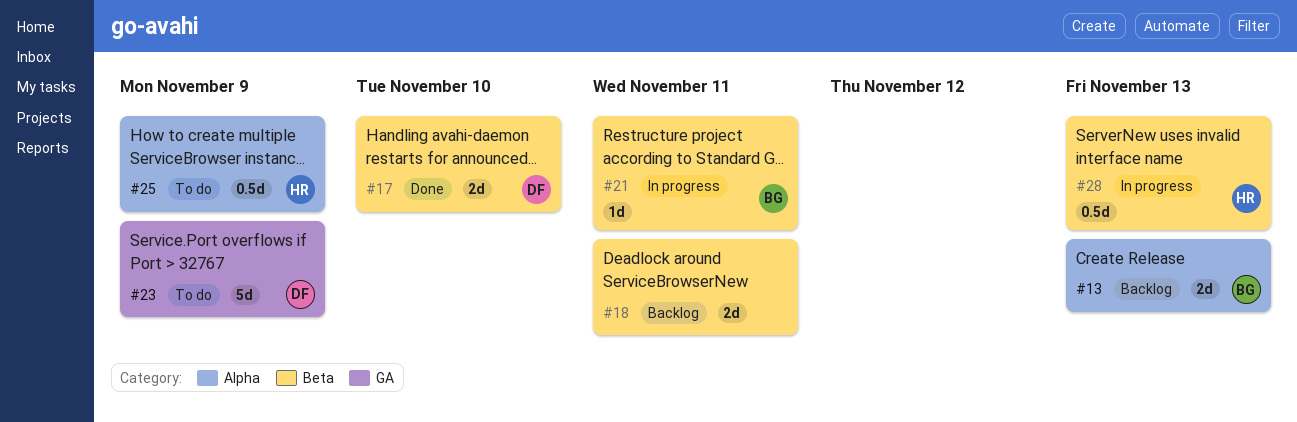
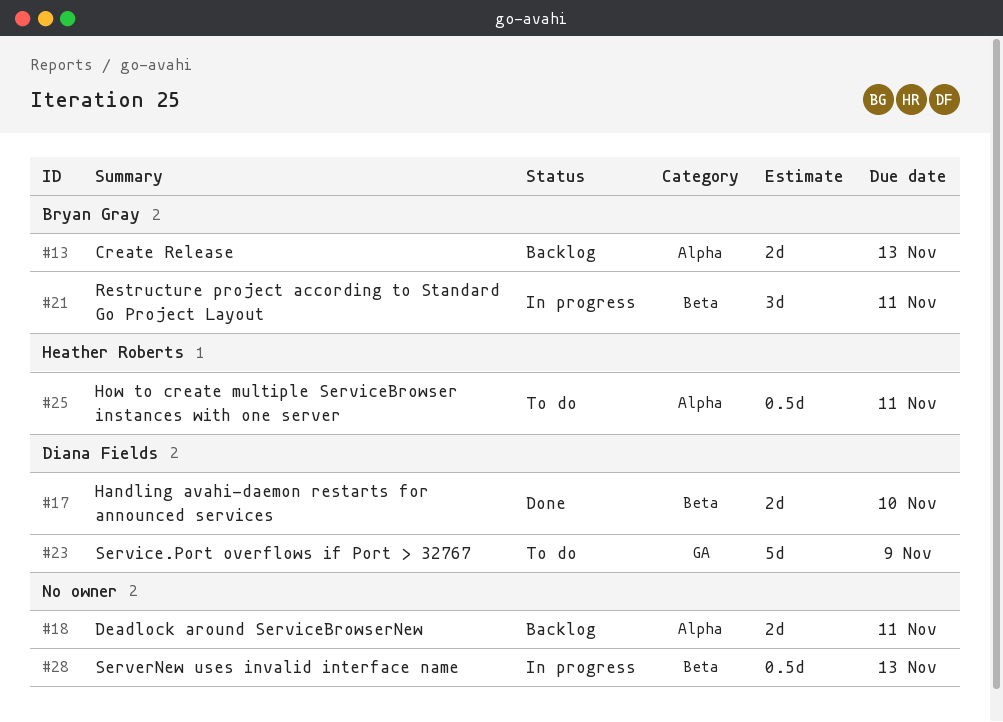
#18, label: Beta -> Alpha
#21, estimate: 1d -> 3d
#25, due: Nov 9 -> Nov 11
#28, owner: Heather Roberts -> none

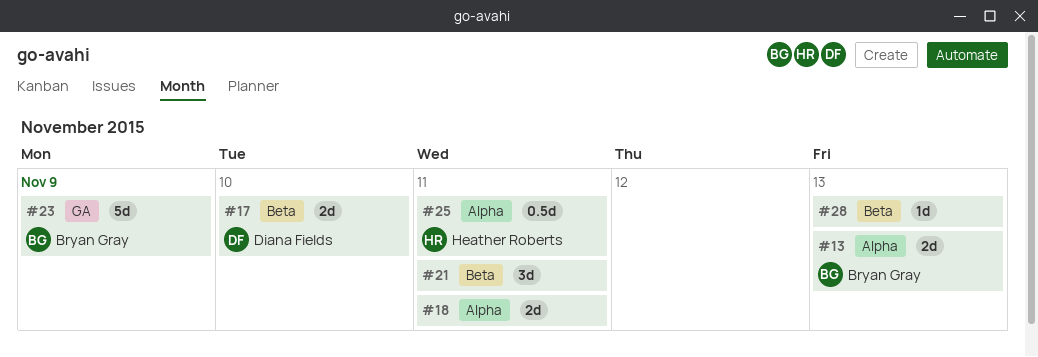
#21, owner: Bryan Gray -> none
#23, owner: Diana Fields -> Bryan Gray
#28, estimate: 0.5d -> 1d

